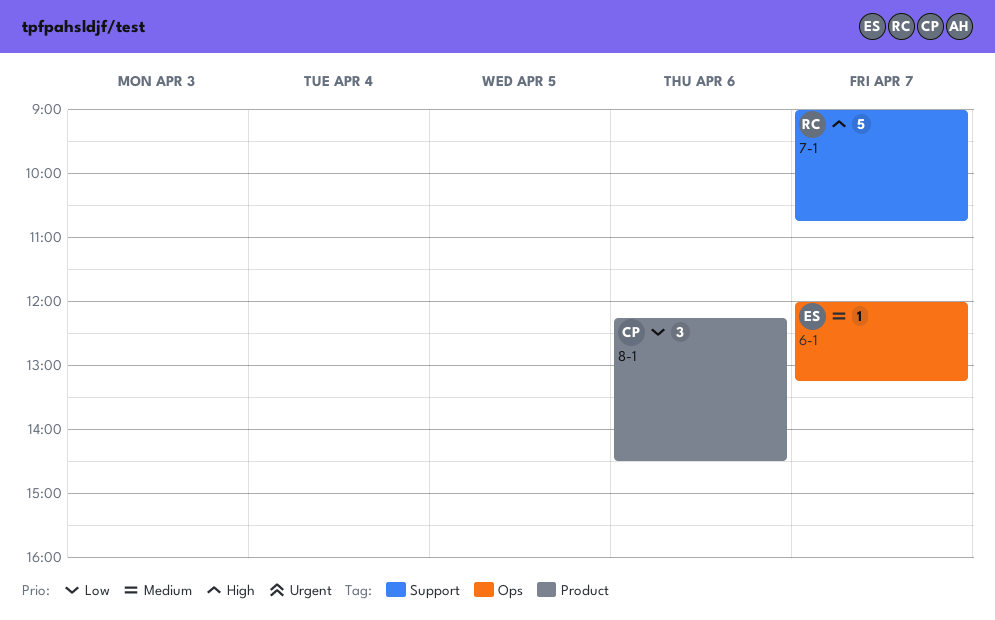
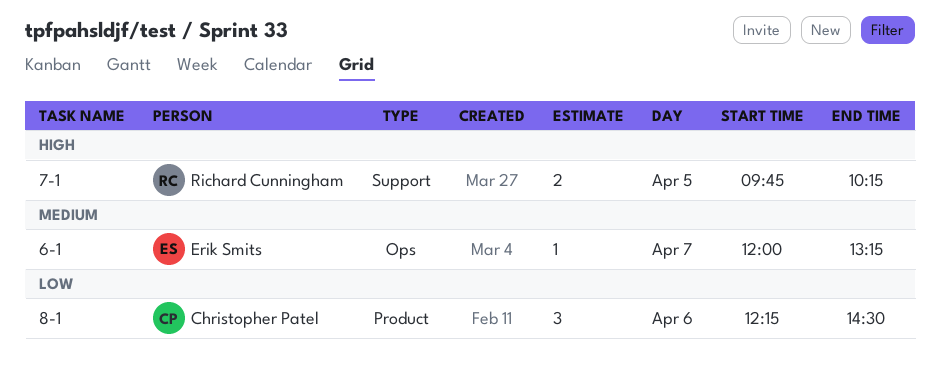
7-1, estimate: 5 -> 2
7-1, day: Apr 7 -> Apr 5
7-1, begins: 09:00 -> 09:45
7-1, ends: 10:45 -> 10:15

